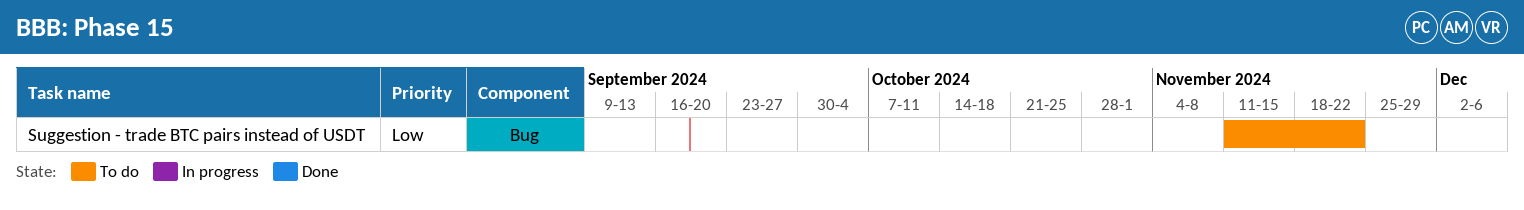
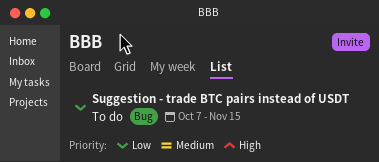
Suggestion - trade BTC pairs instead of USDT, start: Nov 11 -> Oct 7
Suggestion - trade BTC pairs instead of USDT, due: Nov 22 -> Nov 15

